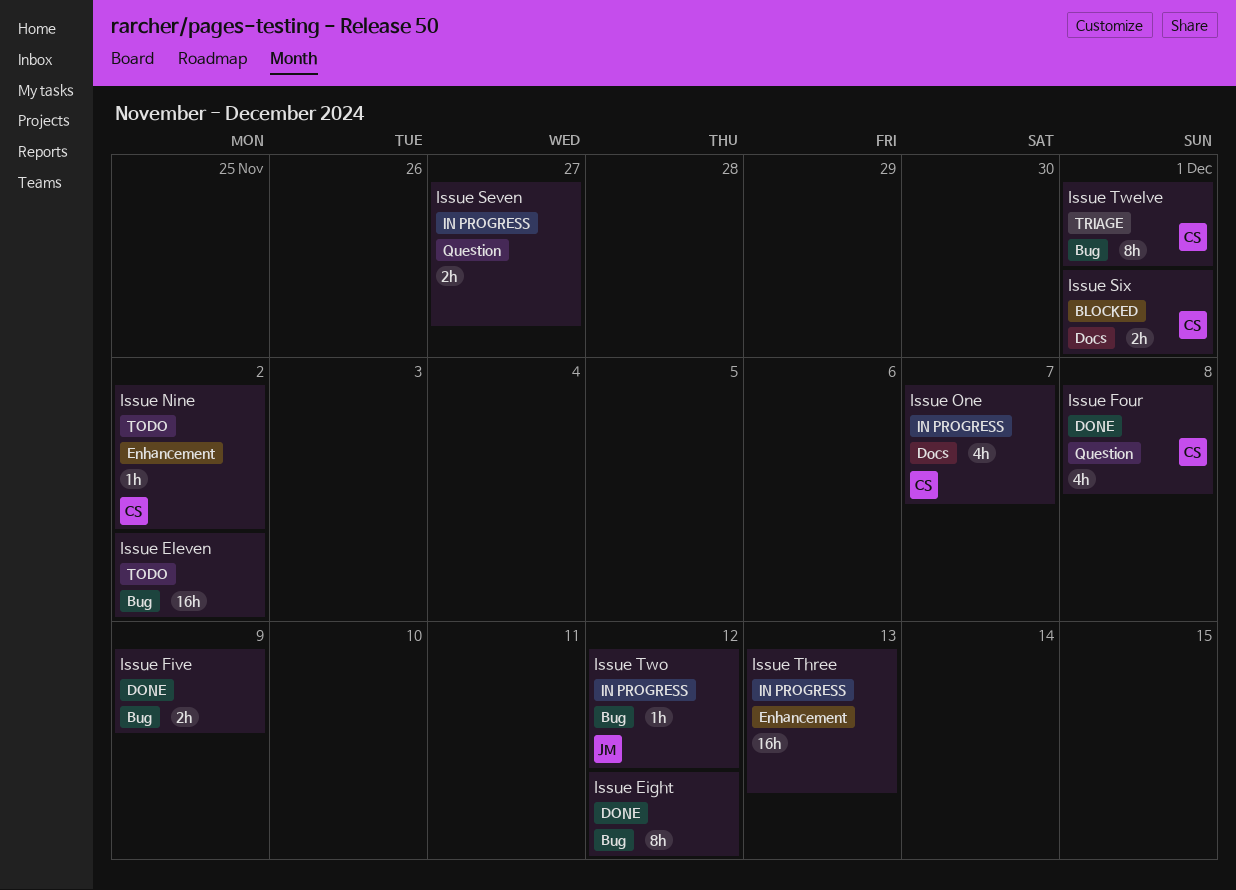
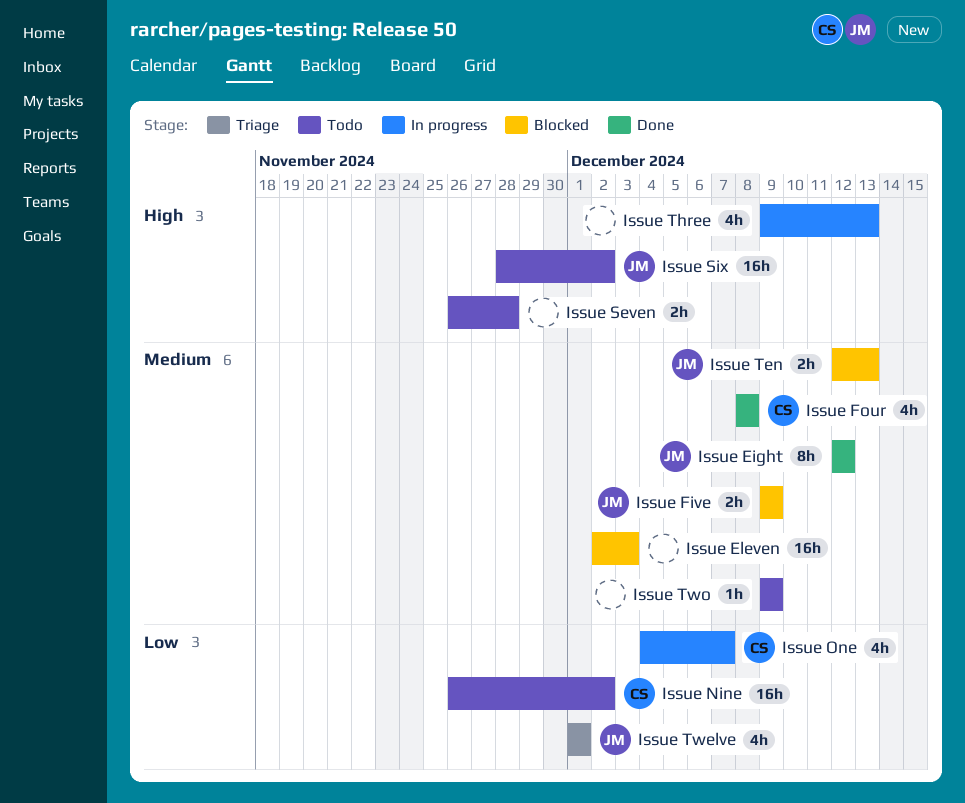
Issue Eight, owner: none -> JM
Issue Eleven, status: Todo -> Blocked
Issue Eleven, due: Dec 2 -> Dec 3
Issue Five, status: Done -> Blocked
Issue Five, owner: none -> JM
Issue Nine, estimate: 1h -> 16h
Issue Seven, status: In progress -> Todo
Issue Seven, due: Nov 27 -> Nov 28
Issue Six, status: Blocked -> Todo
Issue Six, owner: CS -> JM
Issue Six, estimate: 2h -> 16h
Issue Six, due: Dec 1 -> Dec 2
Issue Ten: none -> present
Issue Three, estimate: 16h -> 4h
Issue Twelve, owner: CS -> JM
Issue Twelve, estimate: 8h -> 4h
Issue Two, status: In progress -> Todo
Issue Two, owner: JM -> none
Issue Two, due: Dec 12 -> Dec 9

